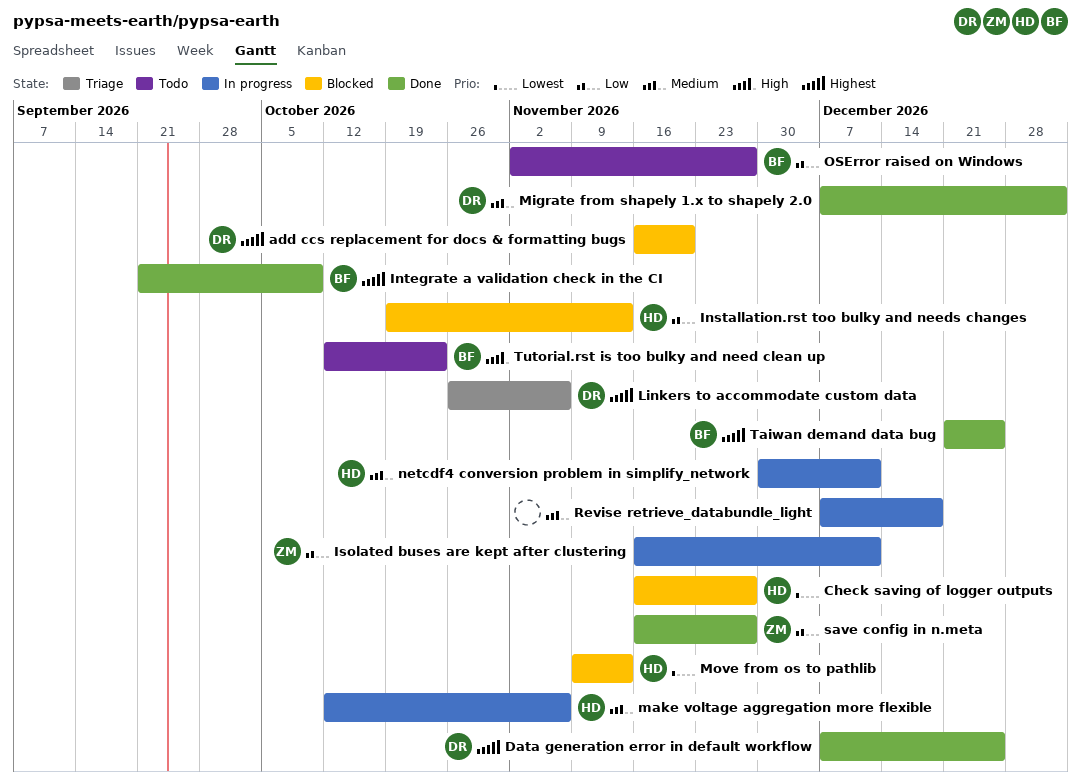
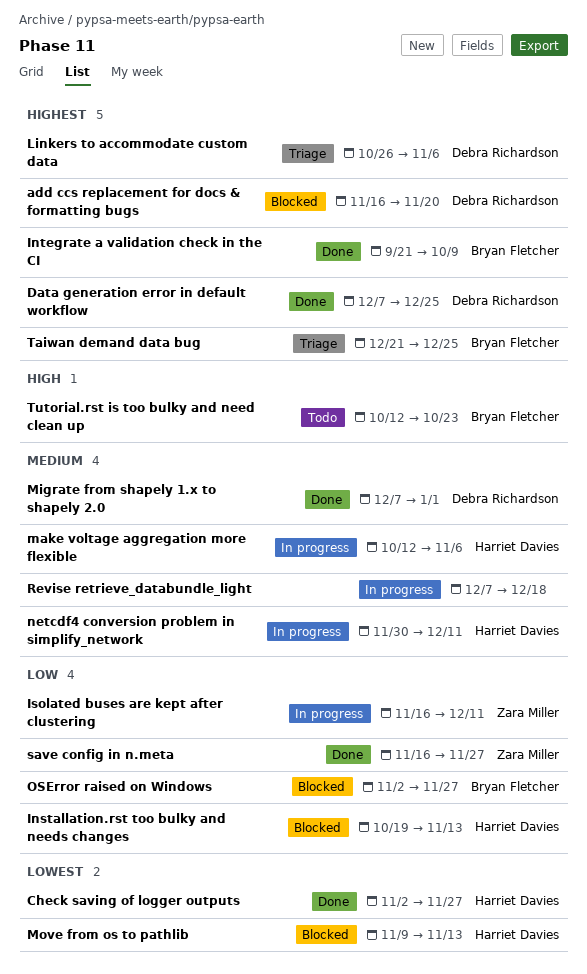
Check saving of logger outputs, status: Blocked -> Done
Check saving of logger outputs, start: Nov 16 -> Nov 2
OSError raised on Windows, status: Todo -> Blocked
Taiwan demand data bug, status: Done -> Triage

